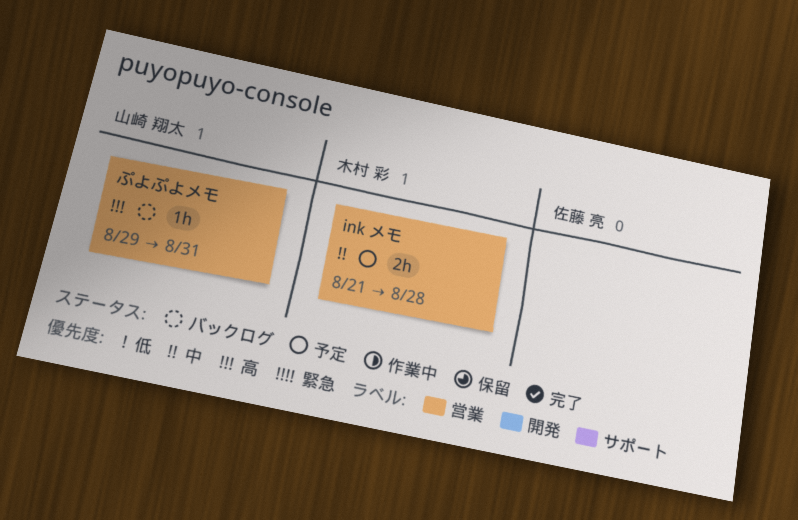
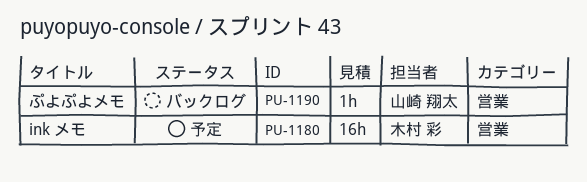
ink メモ, estimate: 2h -> 16h

